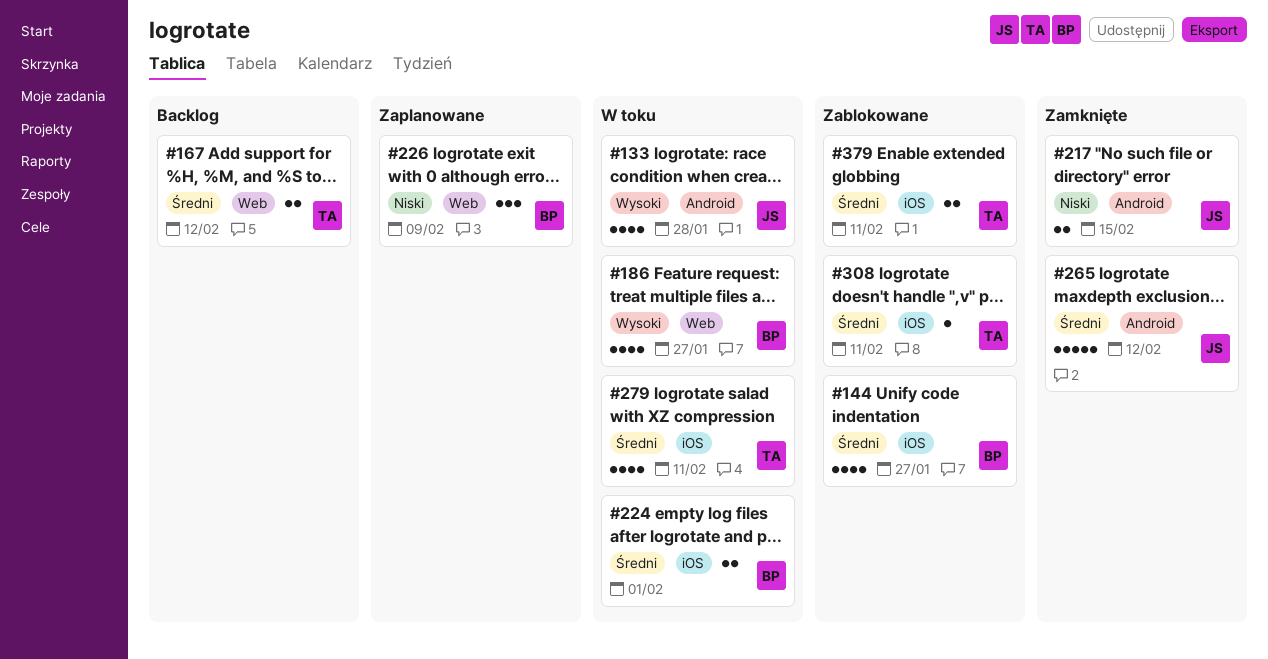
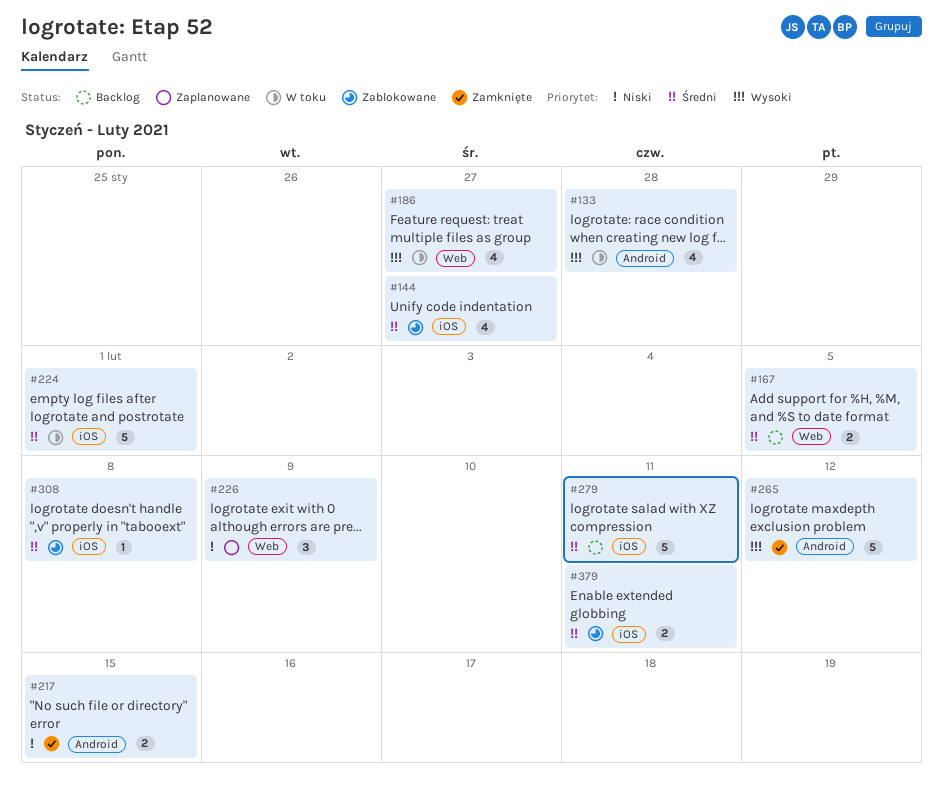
#167, due: Feb 12 -> Feb 5
#224, estimate: 2 -> 5
#265, priority: Średni -> Wysoki
#279, status: W toku -> Backlog
#279, estimate: 4 -> 5
#308, due: Feb 11 -> Feb 8

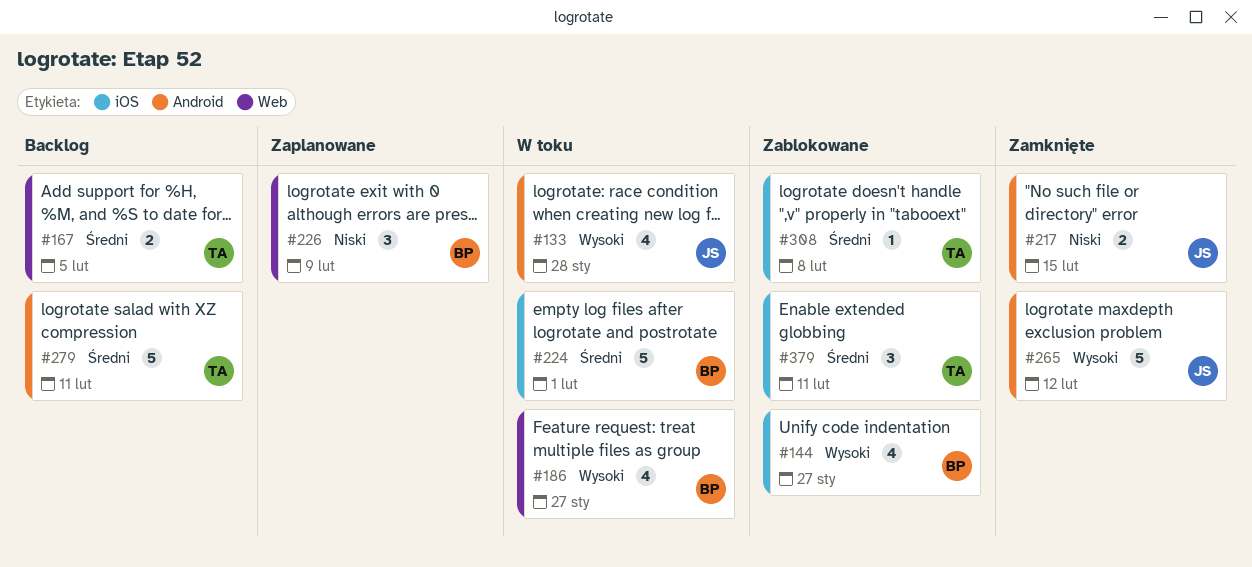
#144, priority: Średni -> Wysoki
#279, label: iOS -> Android
#379, estimate: 2 -> 3

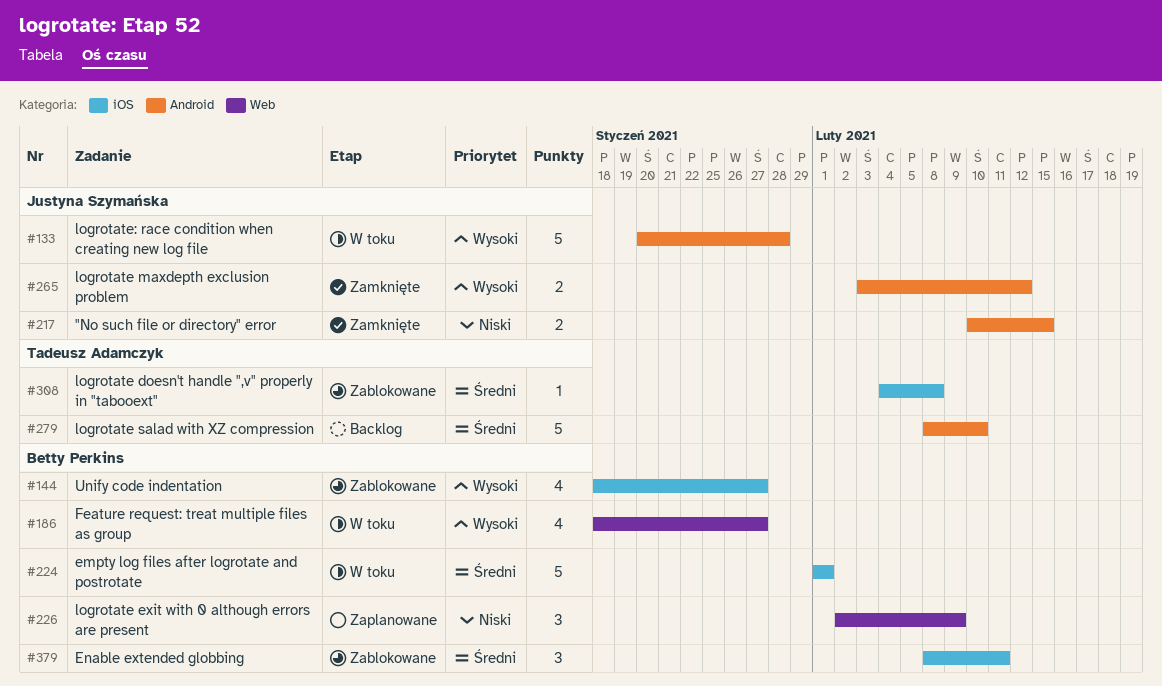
#133, estimate: 4 -> 5
#167: present -> none
#265, estimate: 5 -> 2
#279, due: Feb 11 -> Feb 10
#379, owner: Tadeusz Adamczyk -> Betty Perkins

